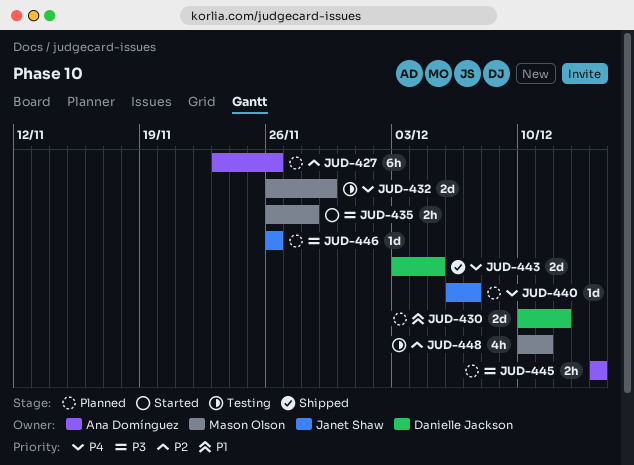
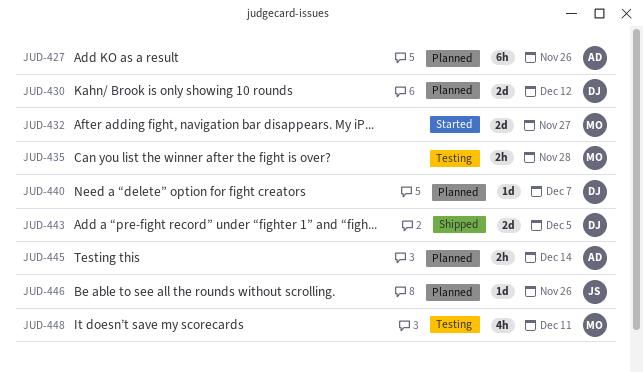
JUD-432, status: Testing -> Started
JUD-432, due: Nov 29 -> Nov 27
JUD-435, status: Started -> Testing
JUD-440, owner: Janet Shaw -> Danielle Jackson

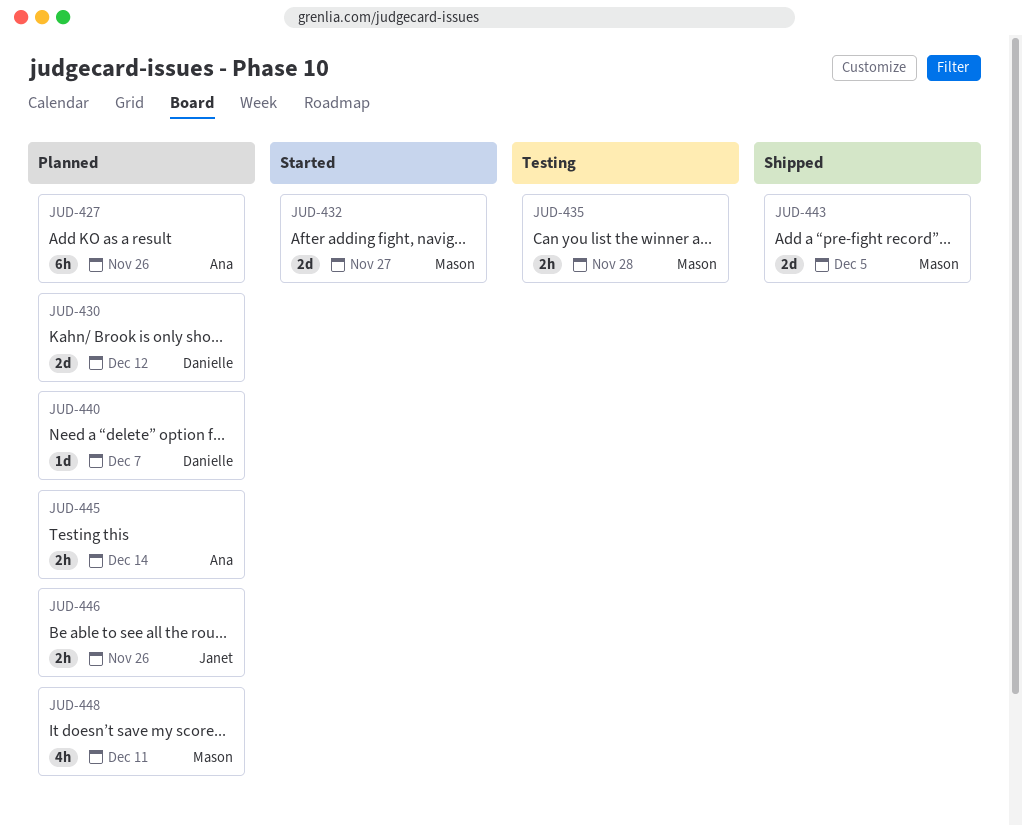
JUD-443, owner: Danielle -> Mason
JUD-446, estimate: 1d -> 2h
JUD-448, status: Testing -> Planned

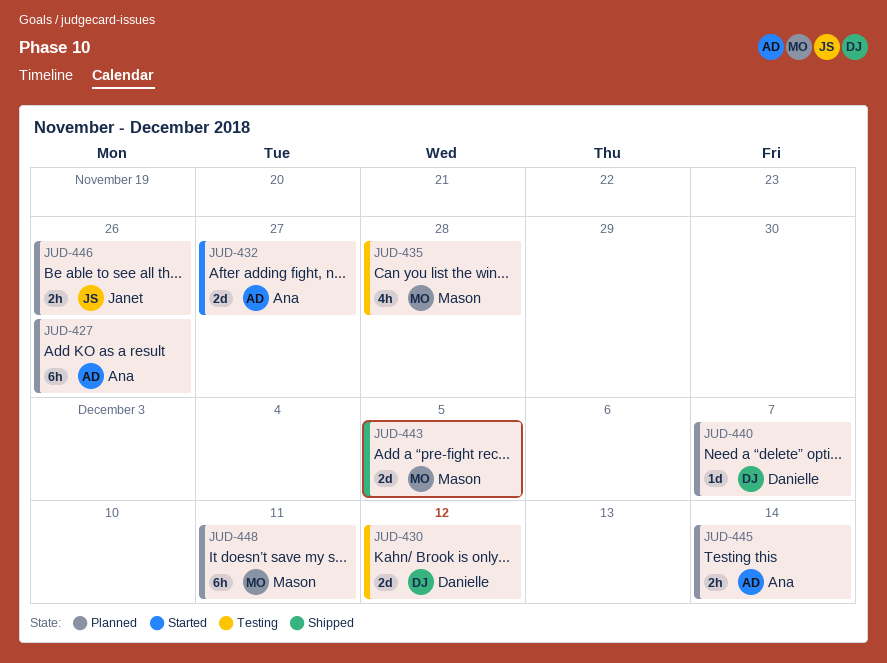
JUD-430, status: Planned -> Testing
JUD-432, owner: Mason -> Ana
JUD-435, estimate: 2h -> 4h
JUD-448, estimate: 4h -> 6h

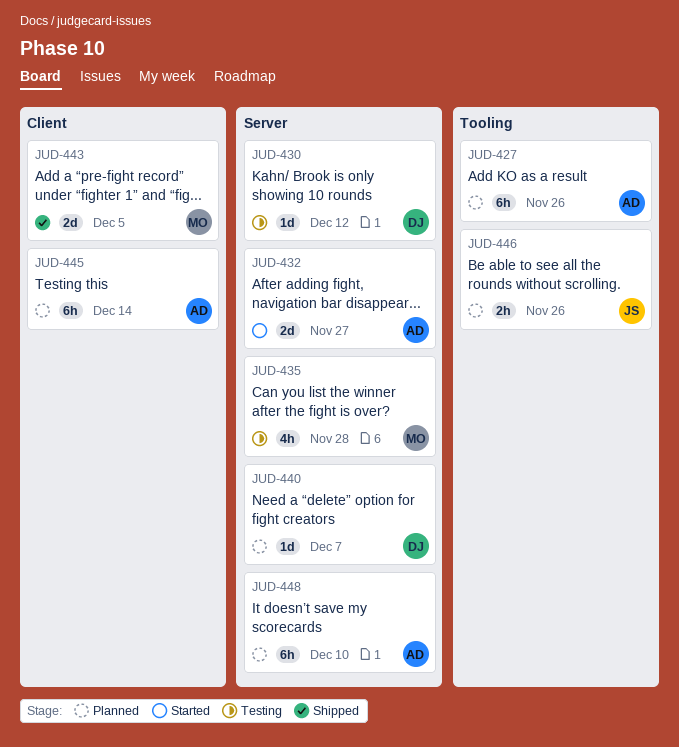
JUD-430, estimate: 2d -> 1d
JUD-445, estimate: 2h -> 6h
JUD-448, owner: Mason -> Ana
JUD-448, due: Dec 11 -> Dec 10

